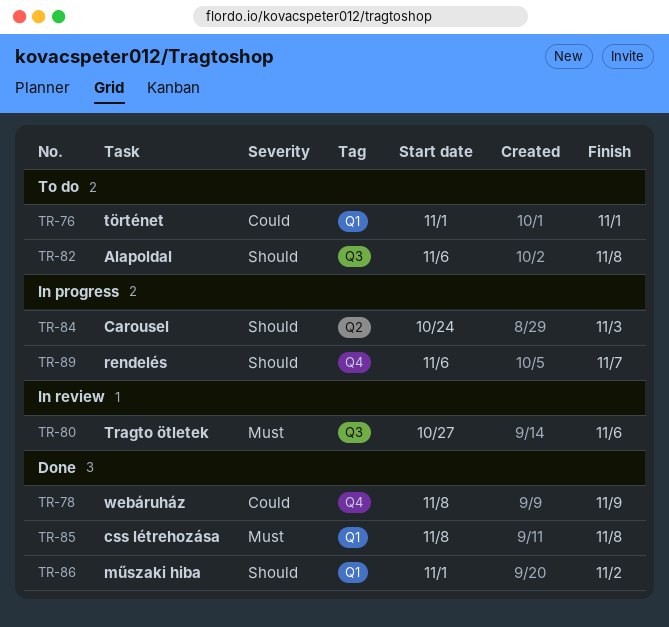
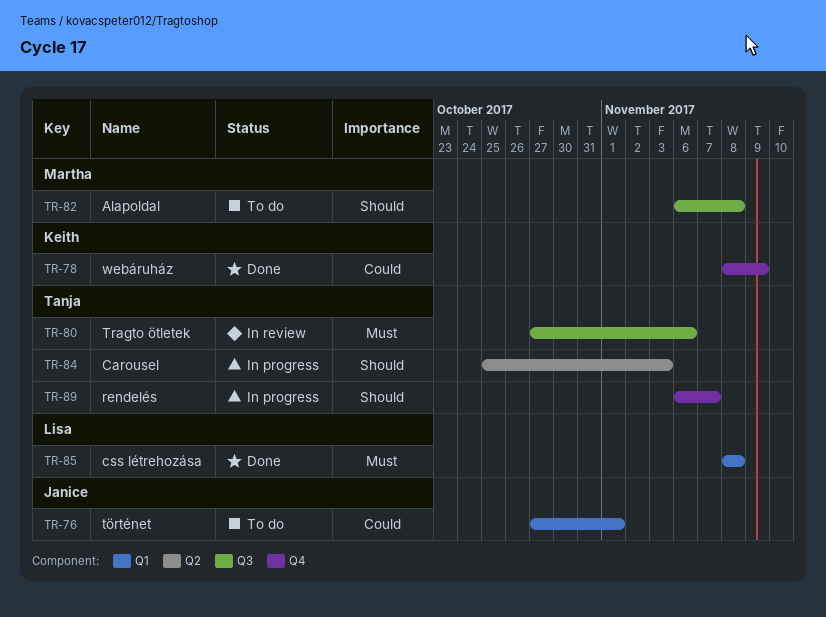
TR-76, start: Nov 1 -> Oct 27
TR-84, start: Oct 24 -> Oct 25
TR-86: present -> none

